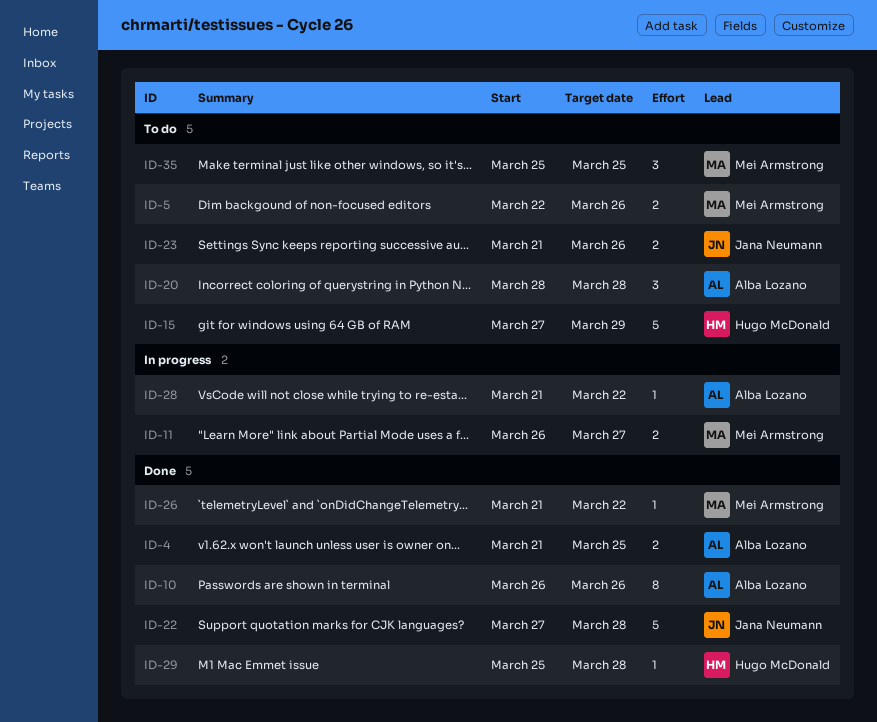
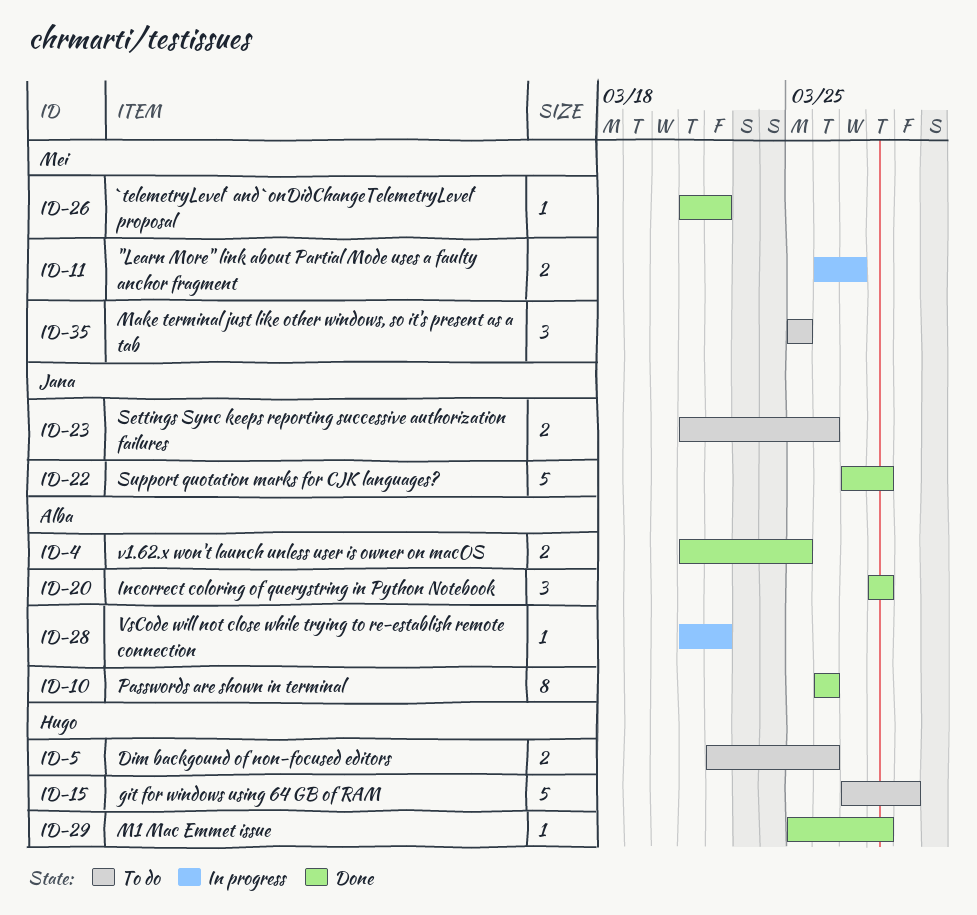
ID-5, owner: Mei Armstrong -> Hugo McDonald
ID-20, status: To do -> Done

